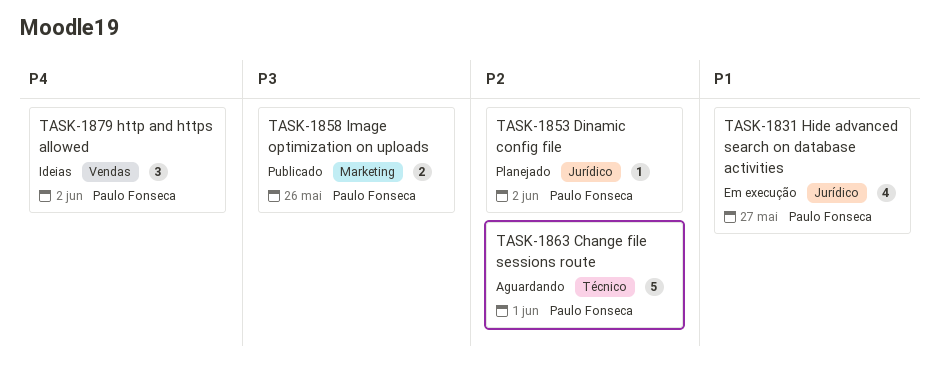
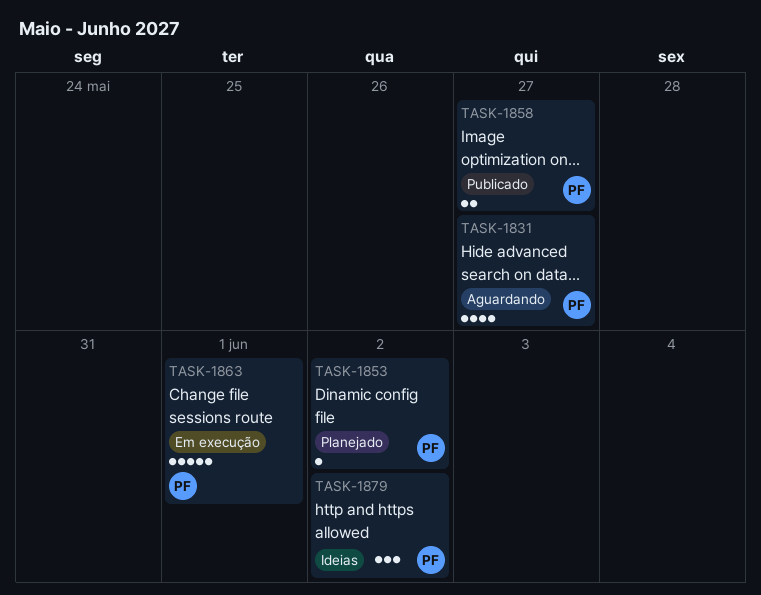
TASK-1831, status: Em execução -> Aguardando
TASK-1858, due: May 26 -> May 27
TASK-1863, status: Aguardando -> Em execução

